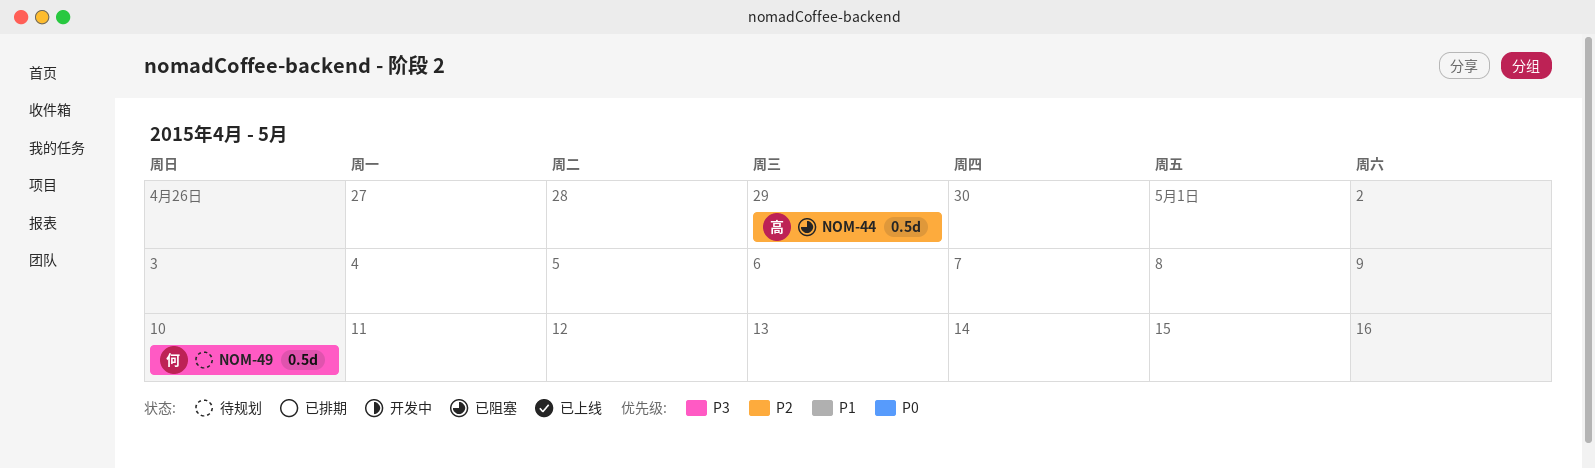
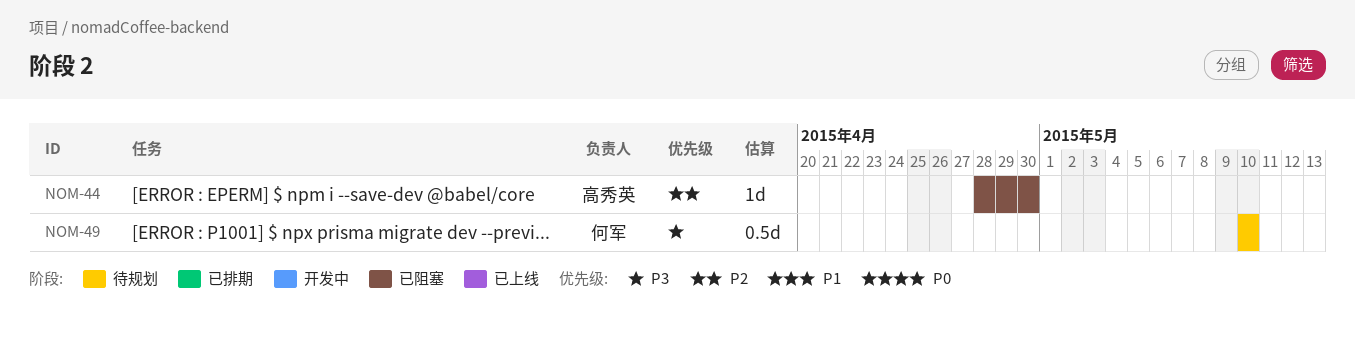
NOM-44, estimate: 0.5d -> 1d
NOM-44, start: Apr 29 -> Apr 28
NOM-44, due: Apr 29 -> Apr 30

